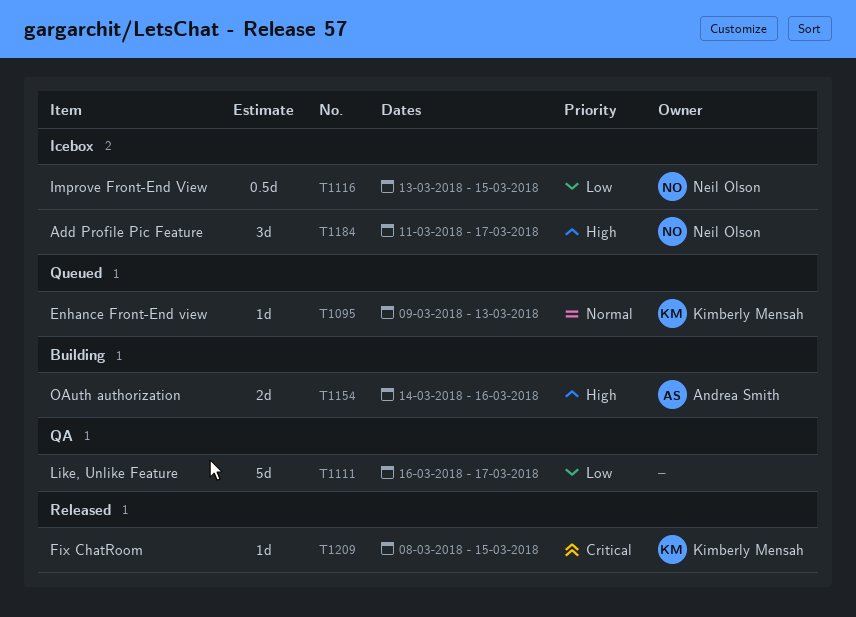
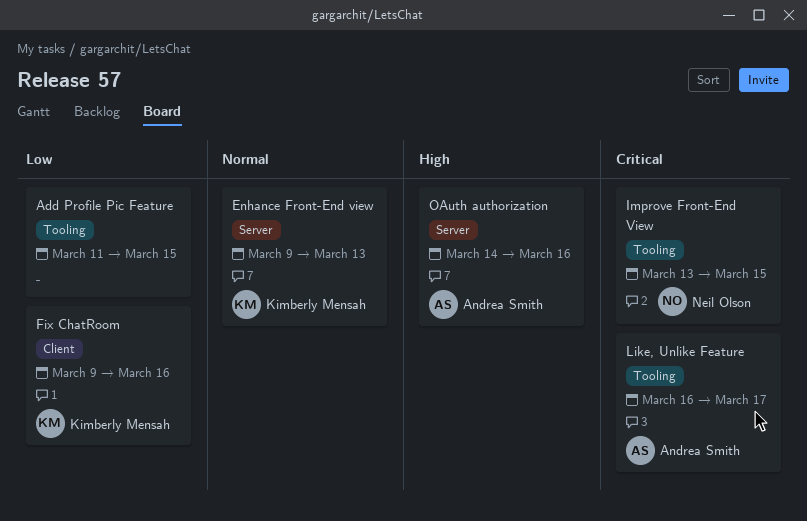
Add Profile Pic Feature, owner: Neil Olson -> none
Add Profile Pic Feature, priority: High -> Low
Add Profile Pic Feature, due: Mar 17 -> Mar 15
Fix ChatRoom, priority: Critical -> Low
Fix ChatRoom, start: Mar 8 -> Mar 9
Fix ChatRoom, due: Mar 15 -> Mar 16
Improve Front-End View, priority: Low -> Critical
Like, Unlike Feature, owner: none -> Andrea Smith
Like, Unlike Feature, priority: Low -> Critical

